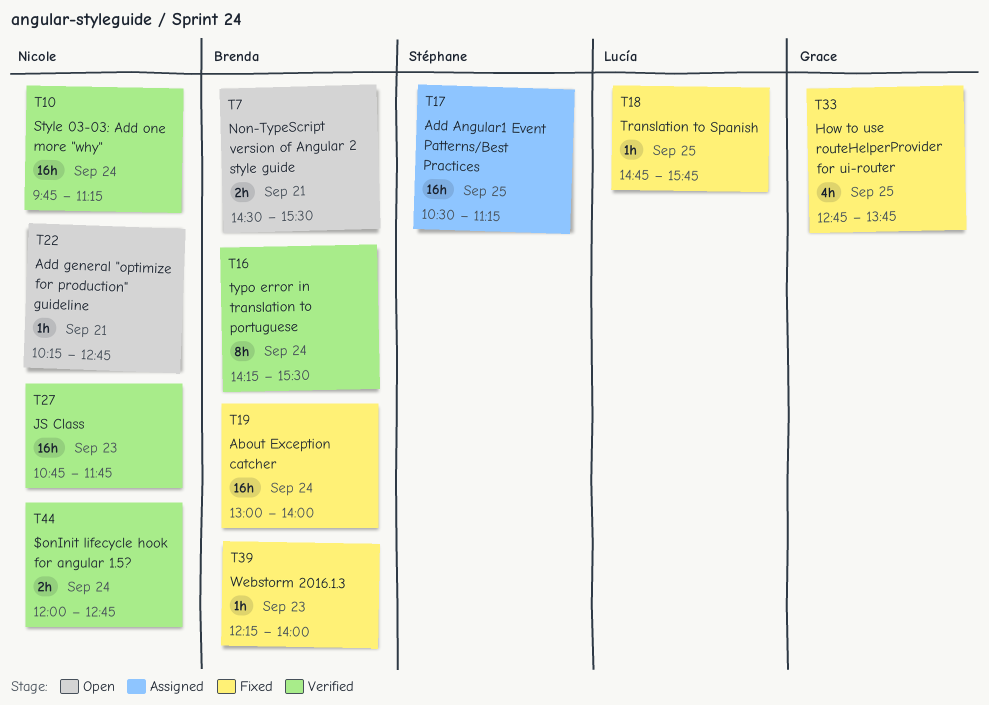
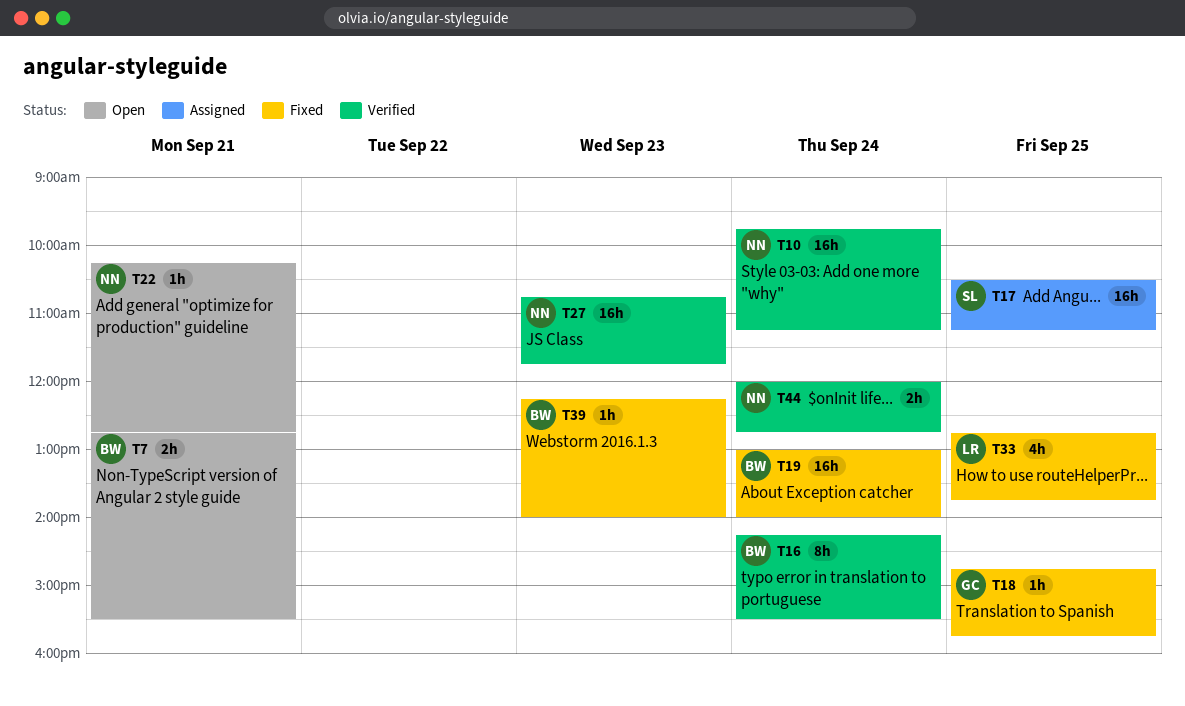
T7, begins: 14:30 -> 12:45
T18, owner: Lucía -> Grace
T33, owner: Grace -> Lucía

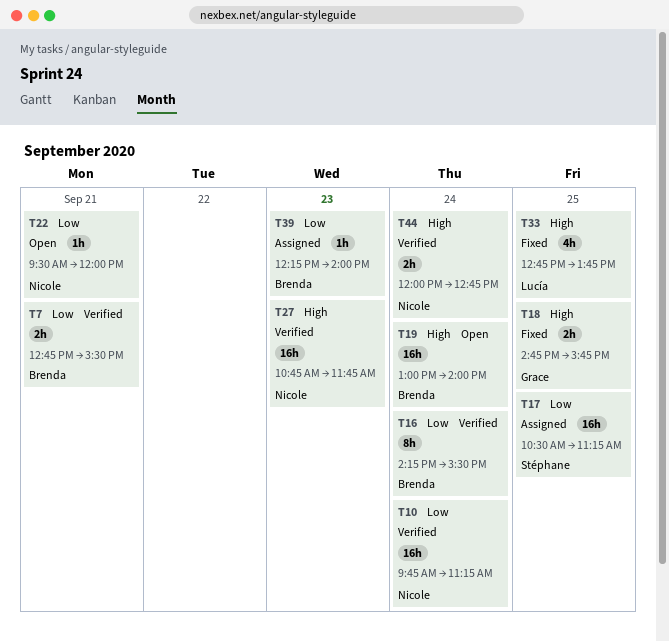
T7, status: Open -> Verified
T18, estimate: 1h -> 2h
T19, status: Fixed -> Open
T22, begins: 10:15 -> 09:30
T22, ends: 12:45 -> 12:00
T39, status: Fixed -> Assigned

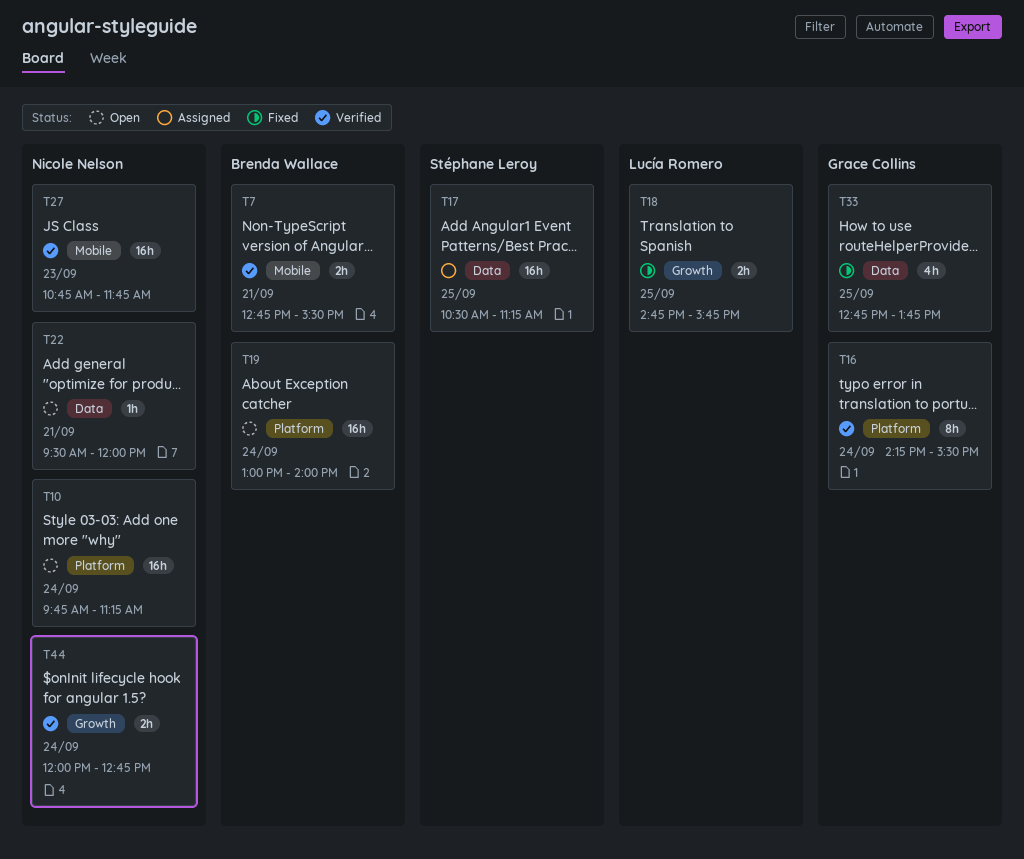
T10, status: Verified -> Open
T16, owner: Brenda Wallace -> Grace Collins
T18, owner: Grace Collins -> Lucía Romero
T33, owner: Lucía Romero -> Grace Collins
T39: present -> none

